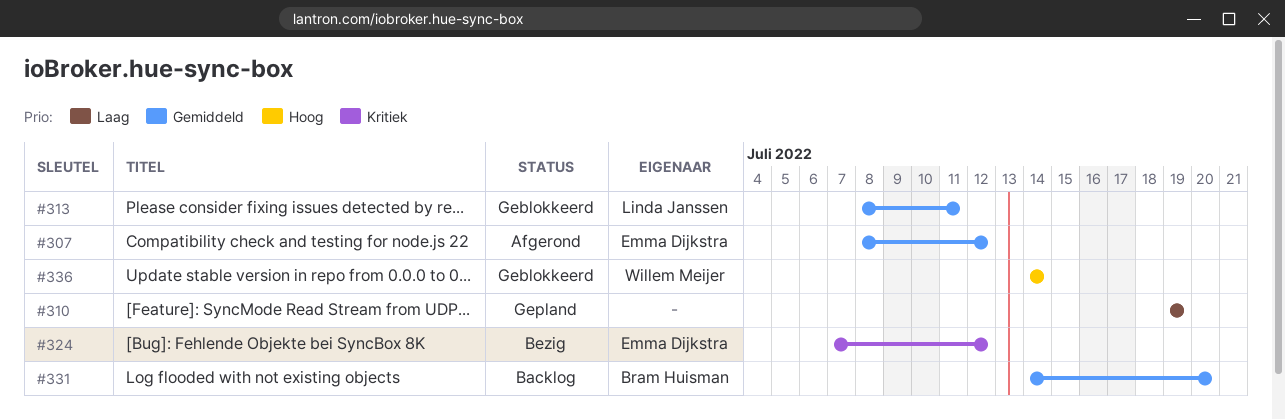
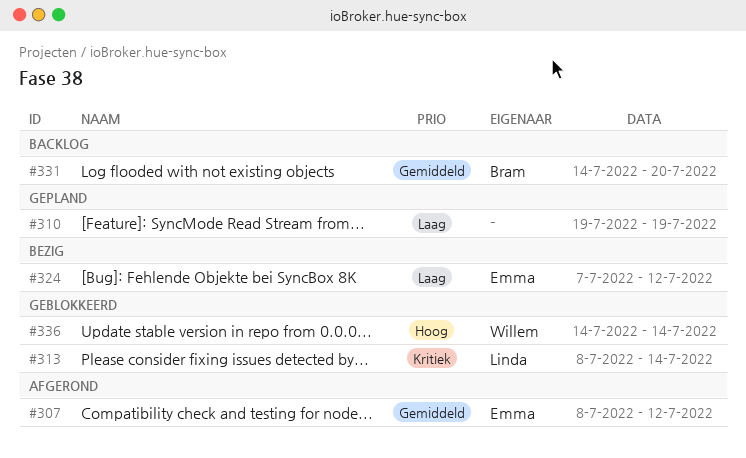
#313, priority: Gemiddeld -> Kritiek
#313, due: Jul 11 -> Jul 14
#324, priority: Kritiek -> Laag

